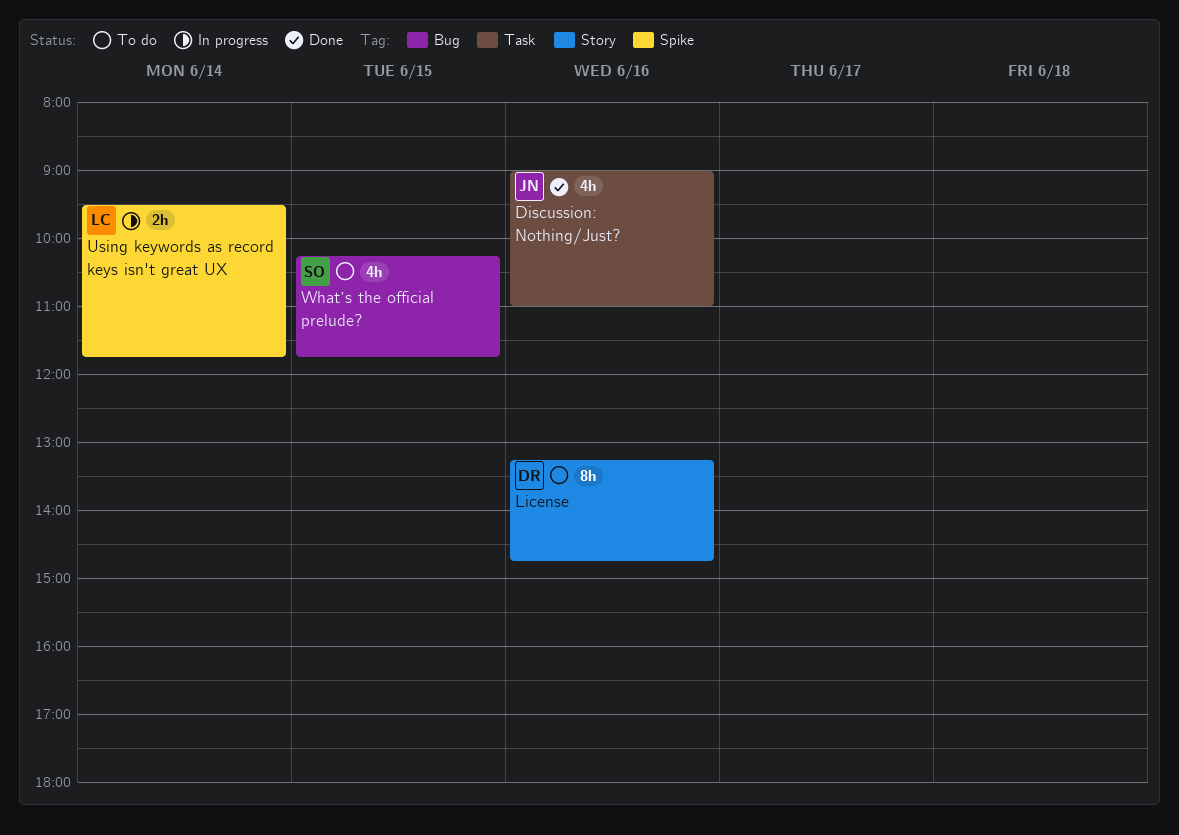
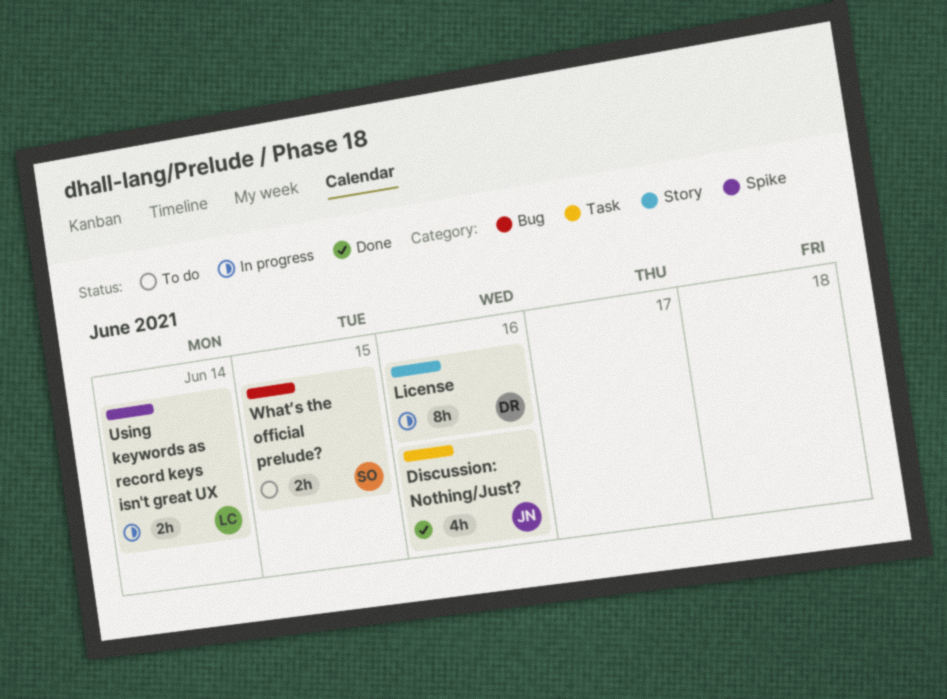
License, status: To do -> In progress
What’s the official prelude?, estimate: 4h -> 2h

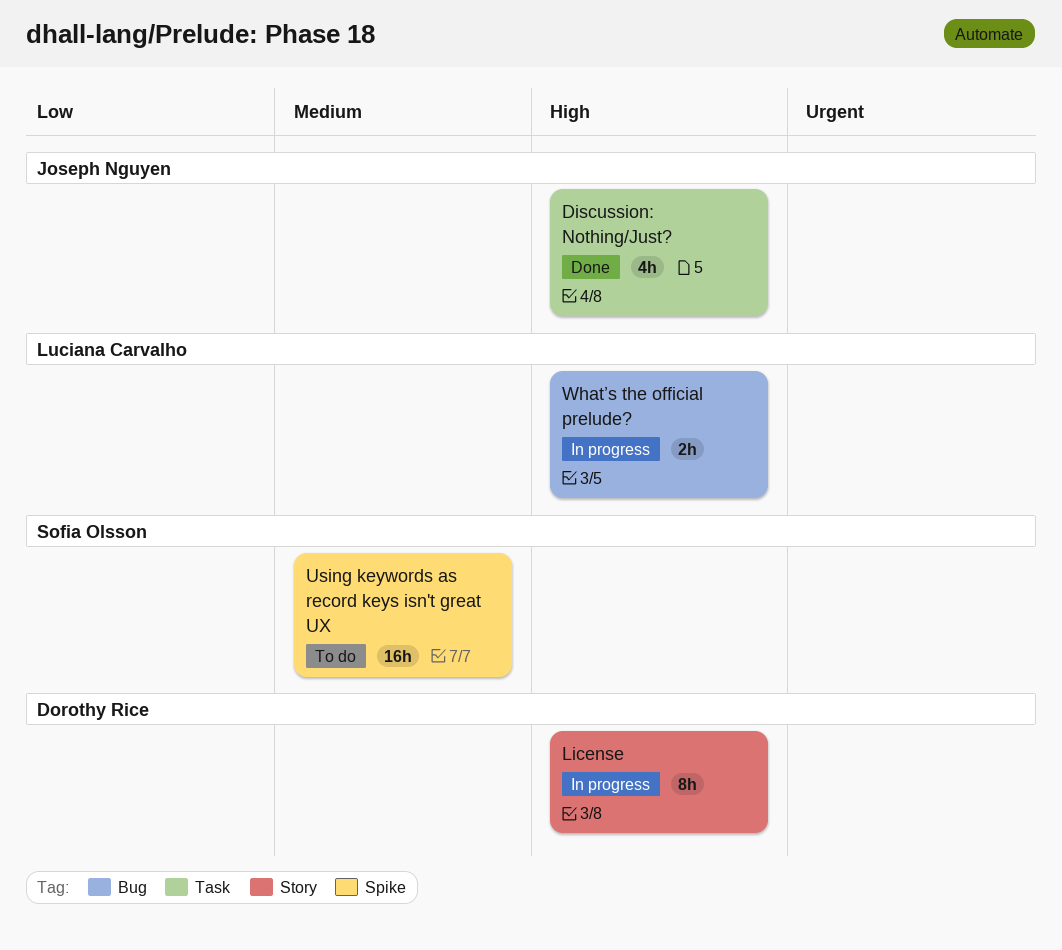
Using keywords as record keys isn't great UX, status: In progress -> To do
Using keywords as record keys isn't great UX, owner: Luciana Carvalho -> Sofia Olsson
Using keywords as record keys isn't great UX, estimate: 2h -> 16h
What’s the official prelude?, status: To do -> In progress
What’s the official prelude?, owner: Sofia Olsson -> Luciana Carvalho

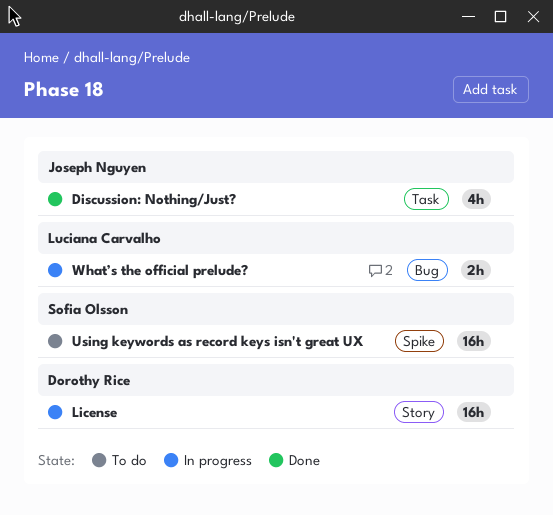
License, estimate: 8h -> 16h

